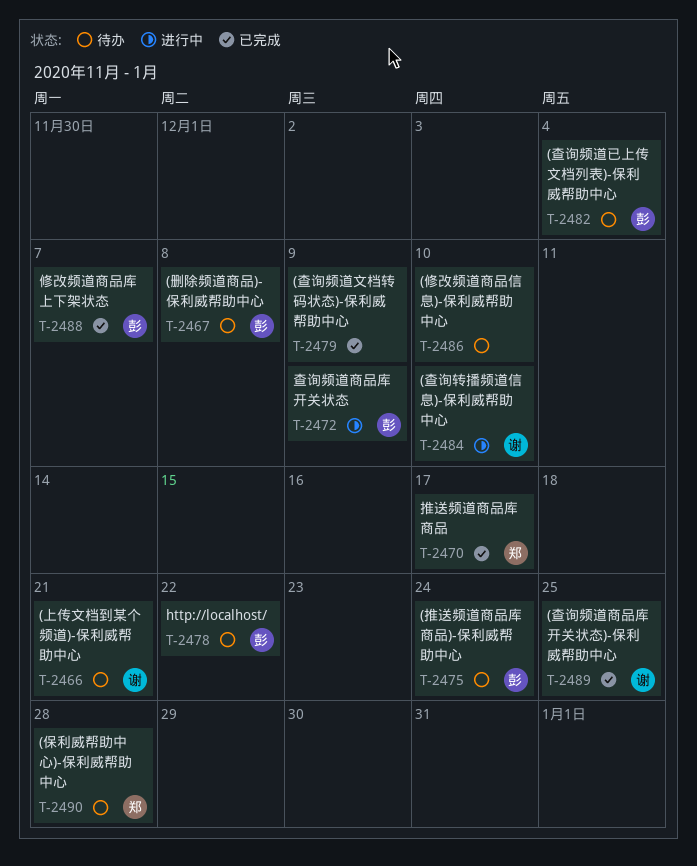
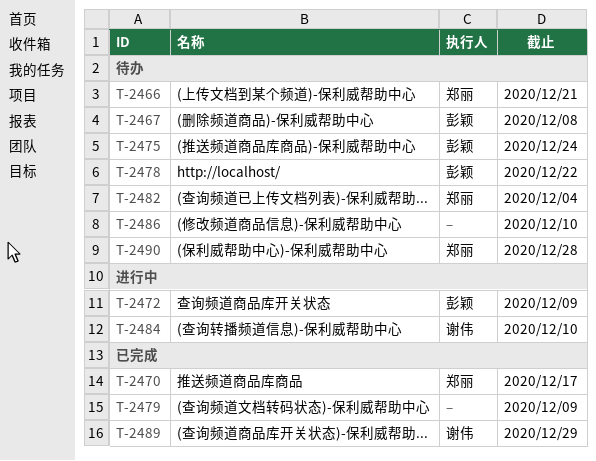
T-2466, owner: 谢伟 -> 郑丽
T-2482, owner: 彭颖 -> 郑丽
T-2488: present -> none
T-2489, due: Dec 25 -> Dec 29

